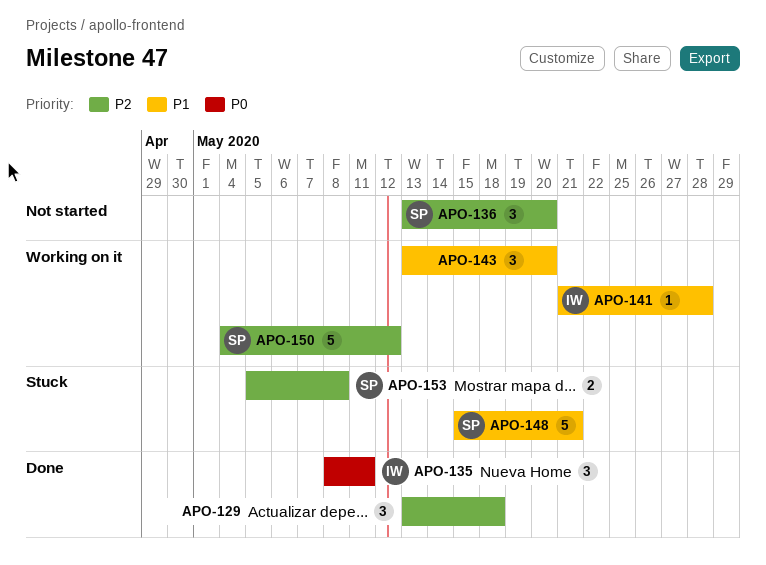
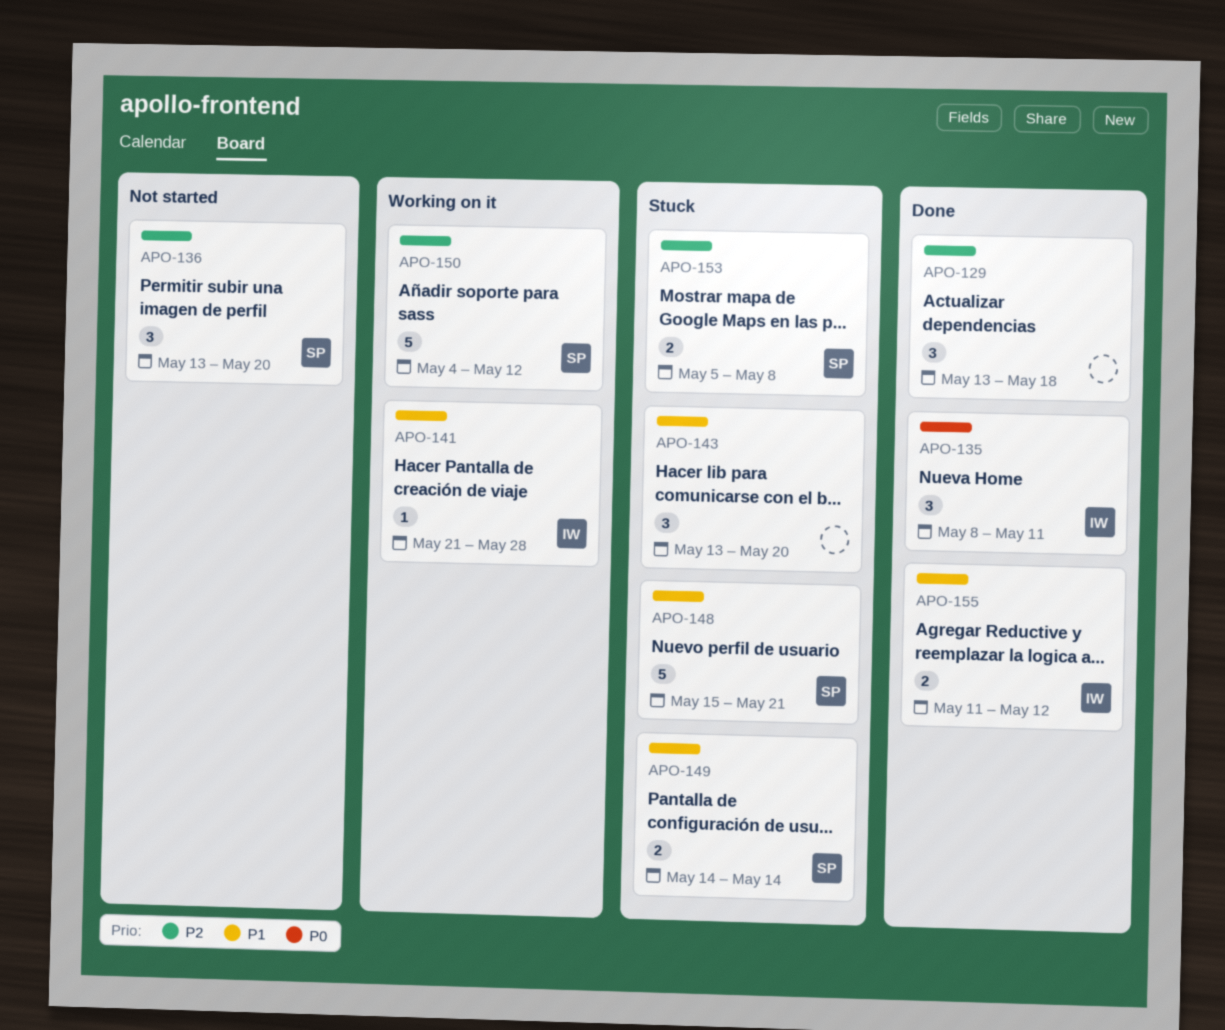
APO-143, status: Working on it -> Stuck
APO-149: none -> present
APO-155: none -> present

